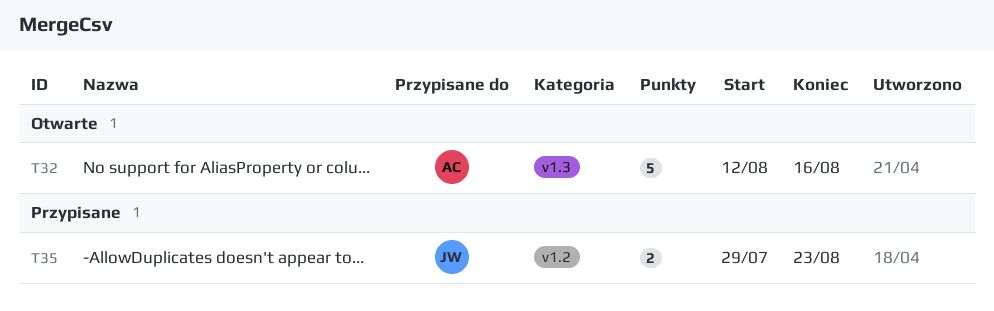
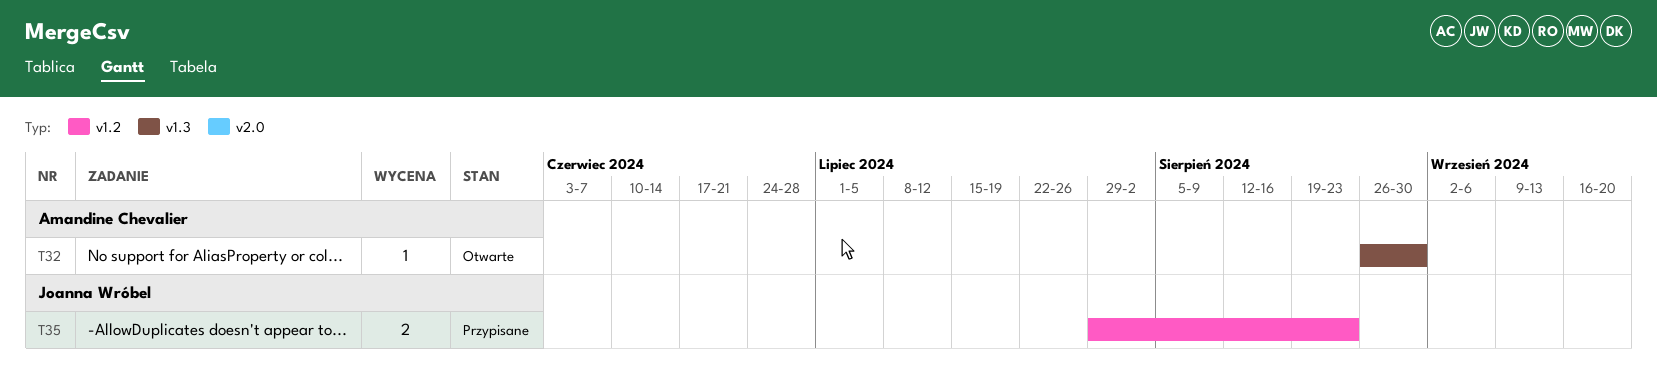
T32, estimate: 5 -> 1
T32, start: Aug 12 -> Aug 26
T32, due: Aug 16 -> Aug 30

